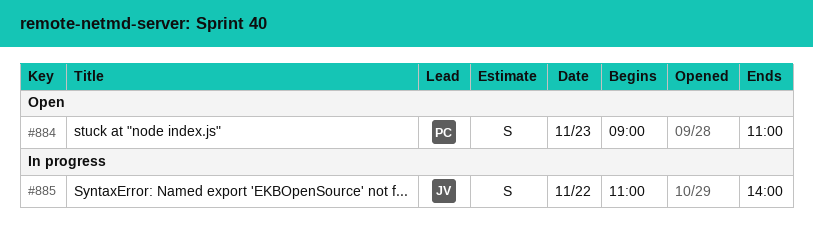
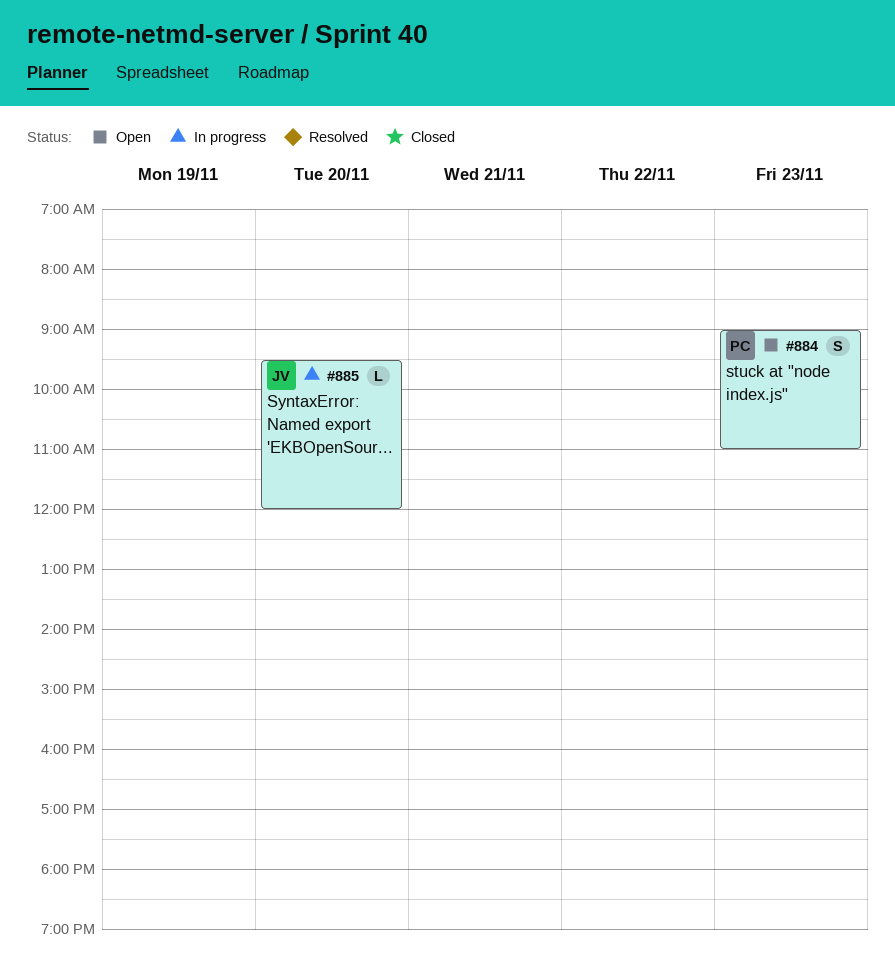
#885, estimate: S -> L
#885, day: Nov 22 -> Nov 20
#885, begins: 11:00 -> 09:30
#885, ends: 14:00 -> 12:00

